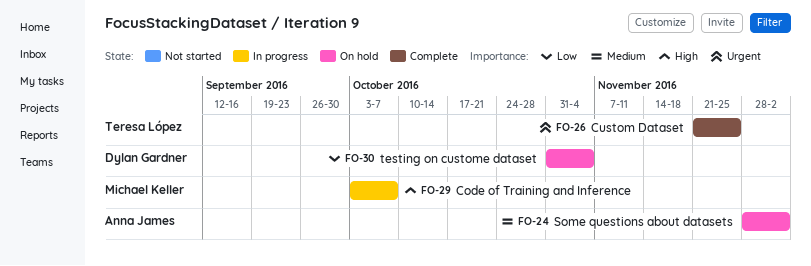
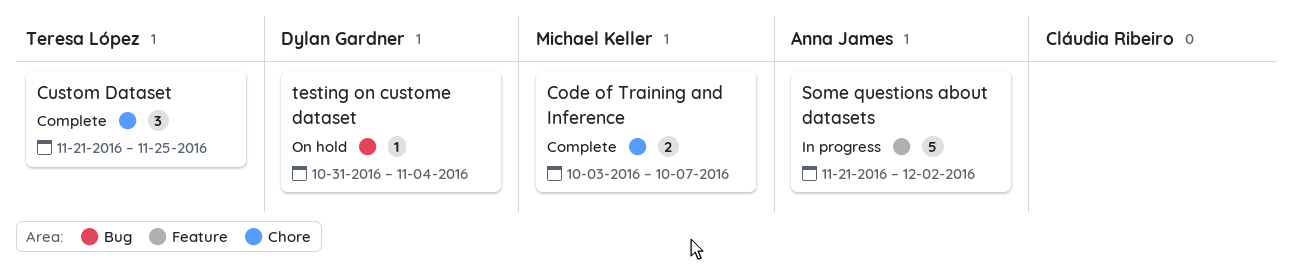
Code of Training and Inference, status: In progress -> Complete
Some questions about datasets, status: On hold -> In progress
Some questions about datasets, start: Nov 28 -> Nov 21

